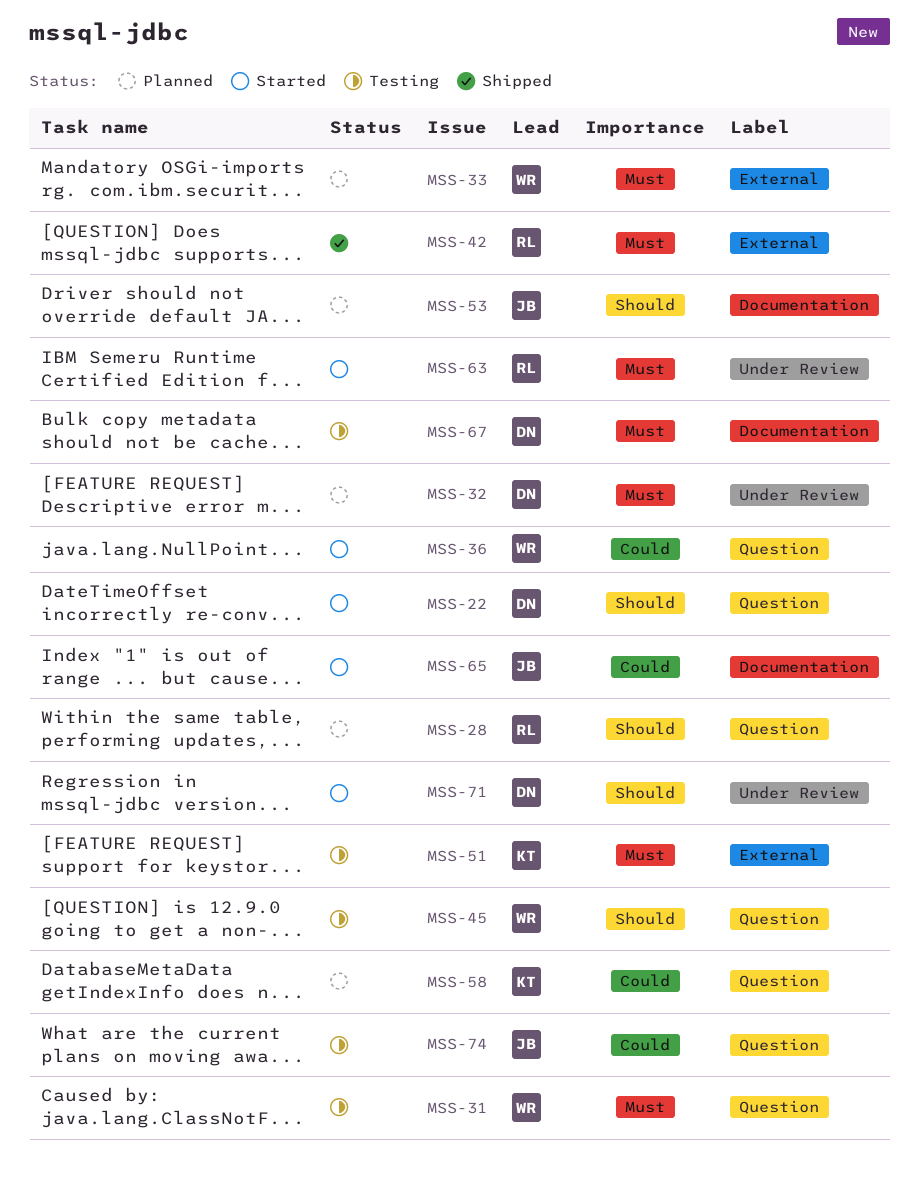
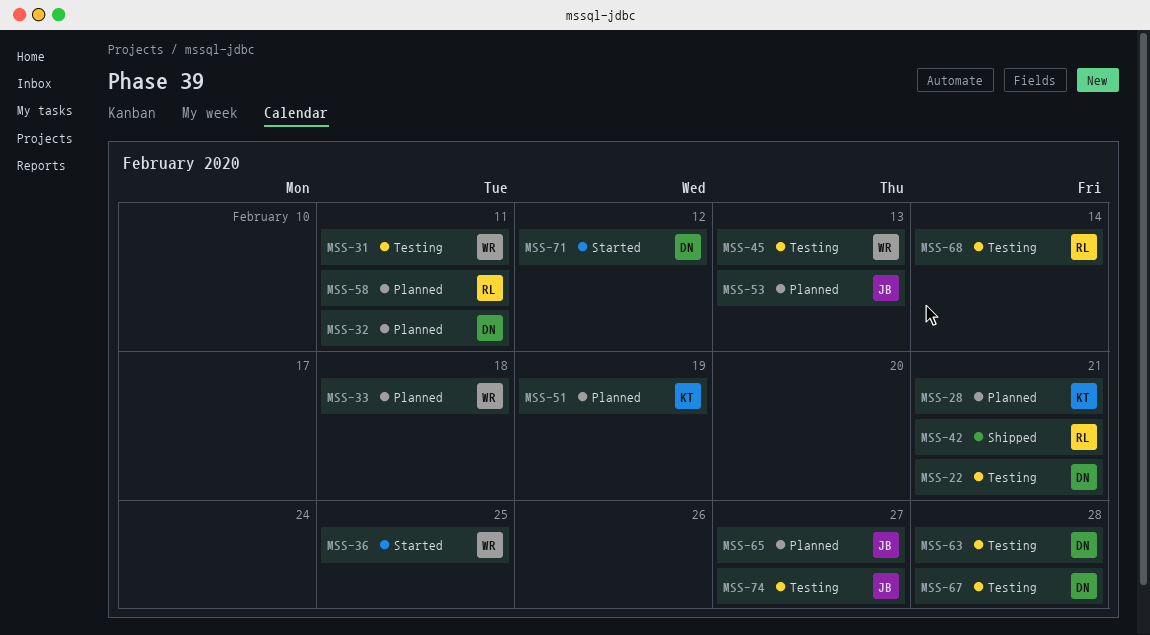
MSS-22, status: Started -> Testing
MSS-28, owner: RL -> KT
MSS-51, status: Testing -> Planned
MSS-58, owner: KT -> RL
MSS-63, status: Started -> Testing
MSS-63, owner: RL -> DN
MSS-65, status: Started -> Planned
MSS-68: none -> present

